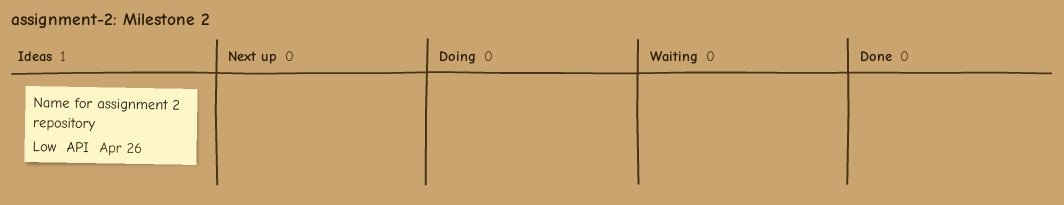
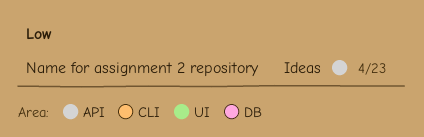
Name for assignment 2 repository, due: Apr 26 -> Apr 23

